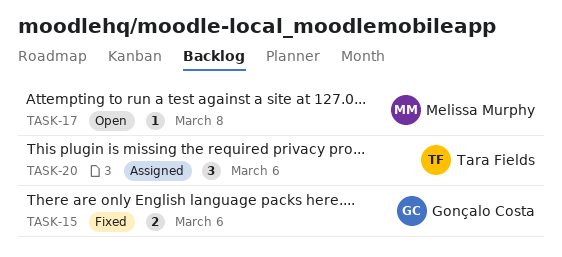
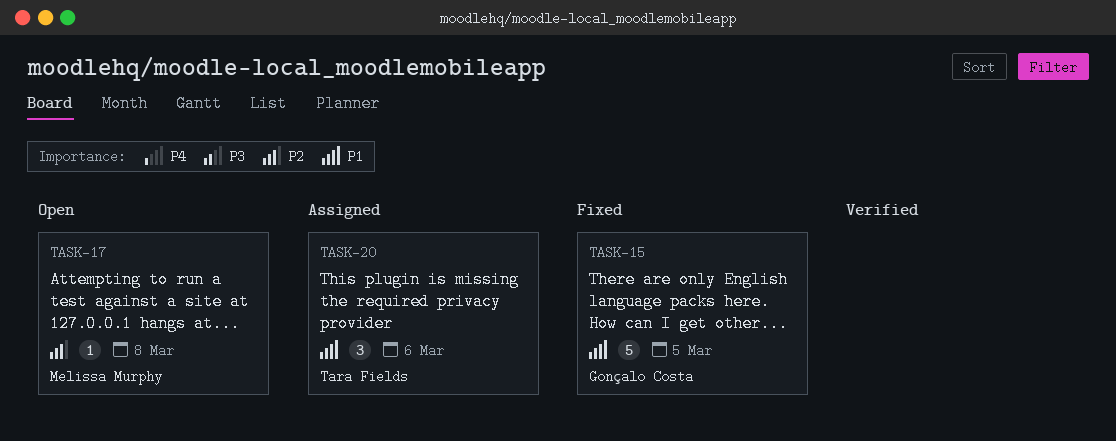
TASK-15, estimate: 2 -> 5
TASK-15, due: Mar 6 -> Mar 5

